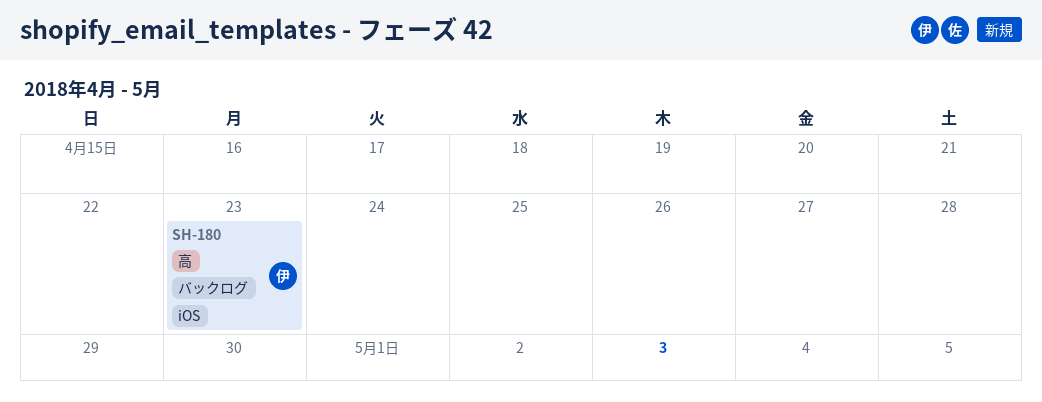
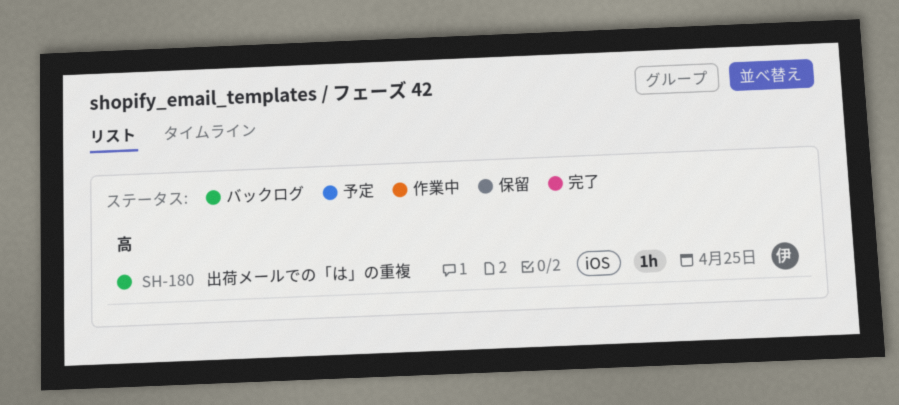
SH-180, due: Apr 23 -> Apr 25

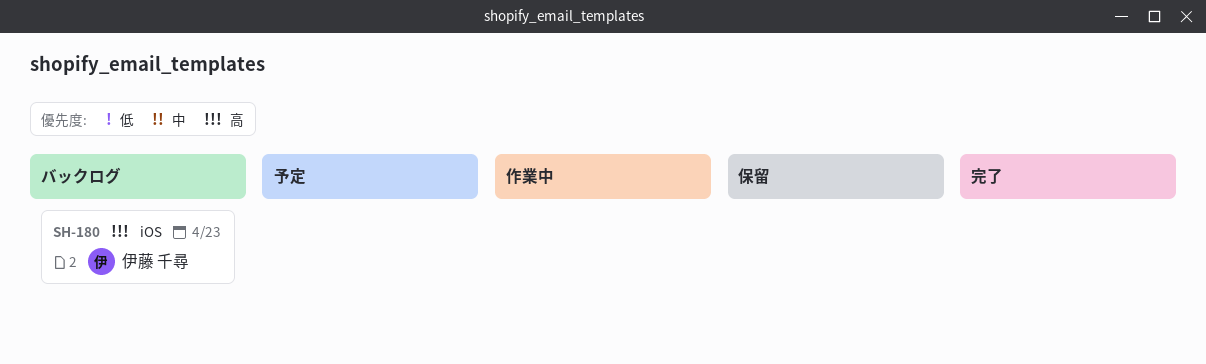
SH-180, due: Apr 25 -> Apr 23

